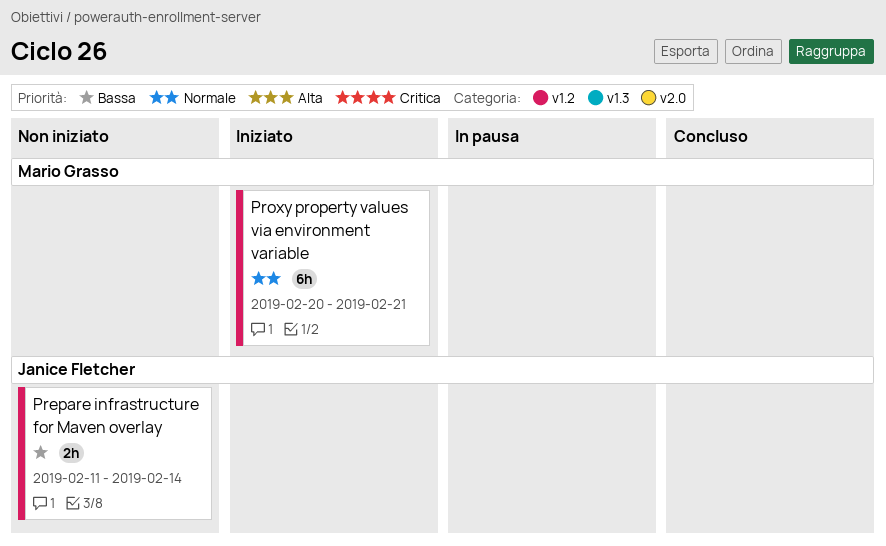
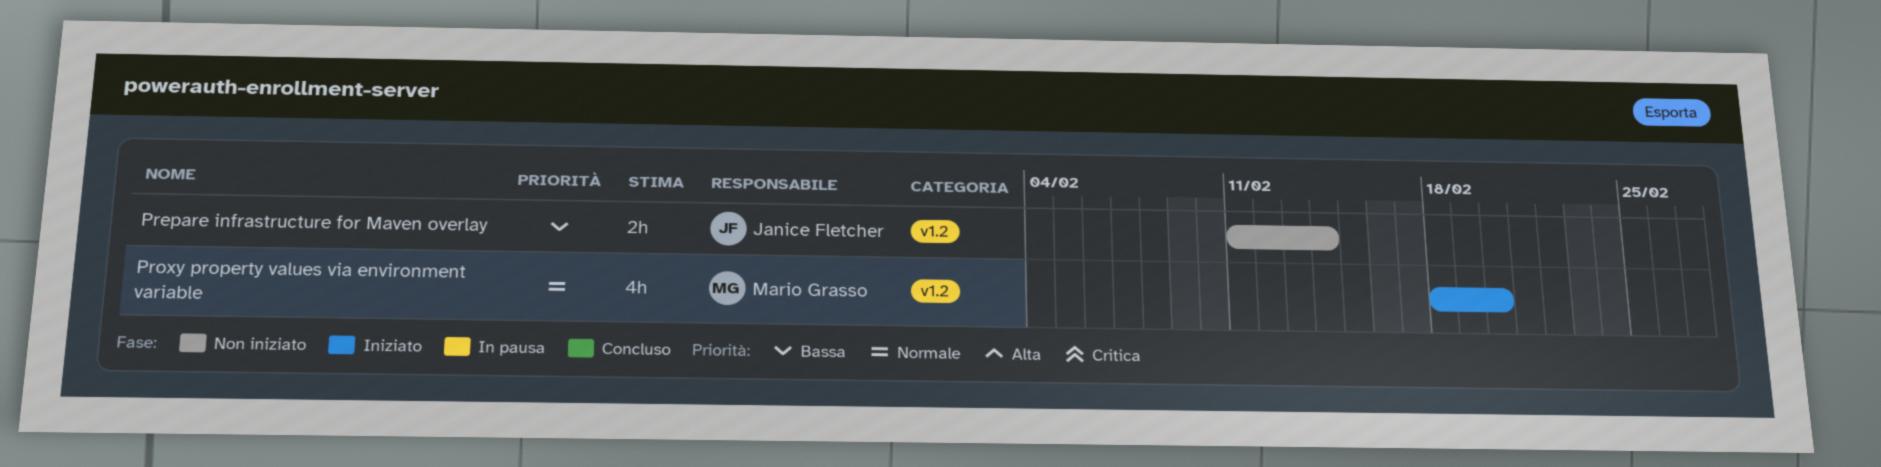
Proxy property values via environment variable, estimate: 6h -> 4h
Proxy property values via environment variable, start: Feb 20 -> Feb 18
Proxy property values via environment variable, due: Feb 21 -> Feb 20

